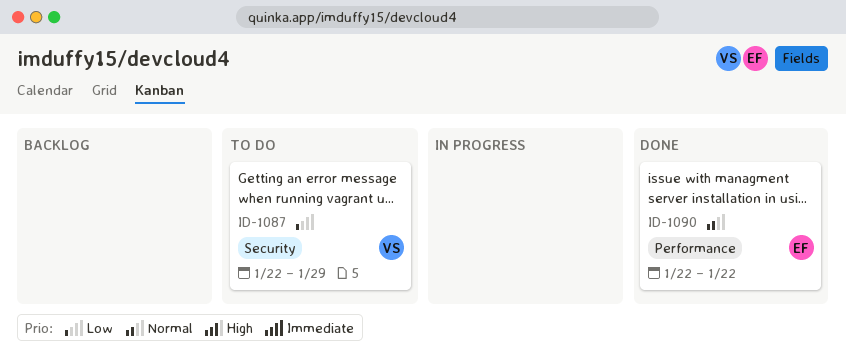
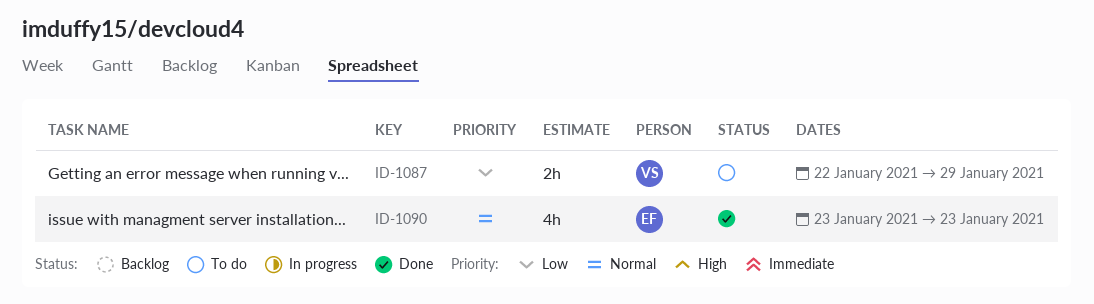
ID-1090, start: Jan 22 -> Jan 23
ID-1090, due: Jan 22 -> Jan 23

